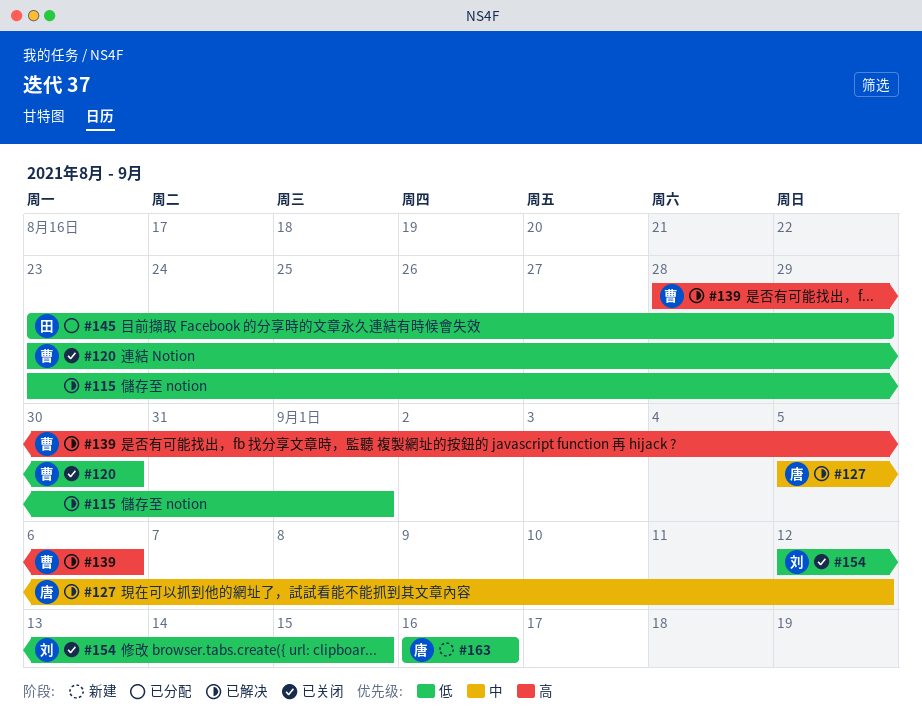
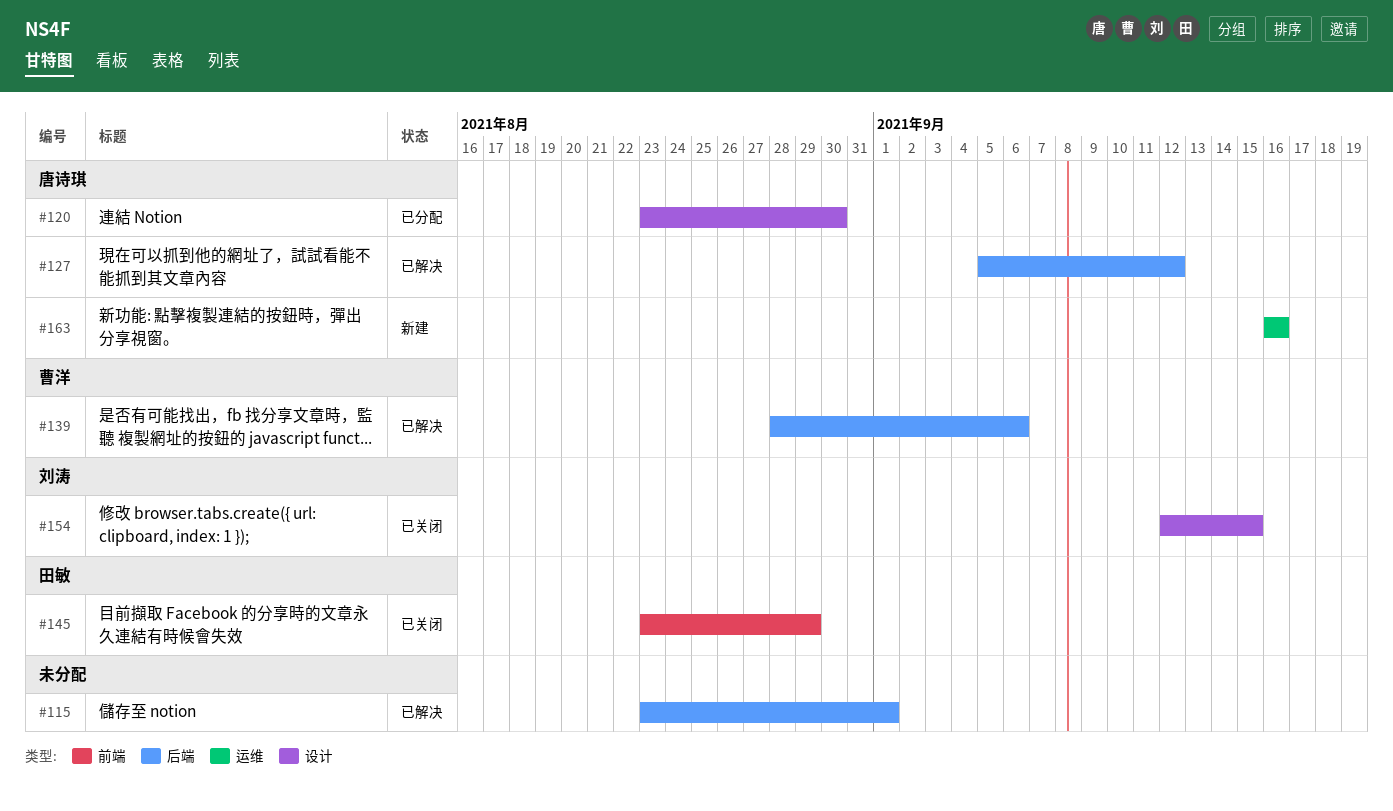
#120, status: 已关闭 -> 已分配
#120, owner: 曹洋 -> 唐诗琪
#145, status: 已分配 -> 已关闭

